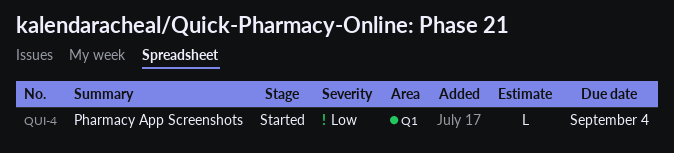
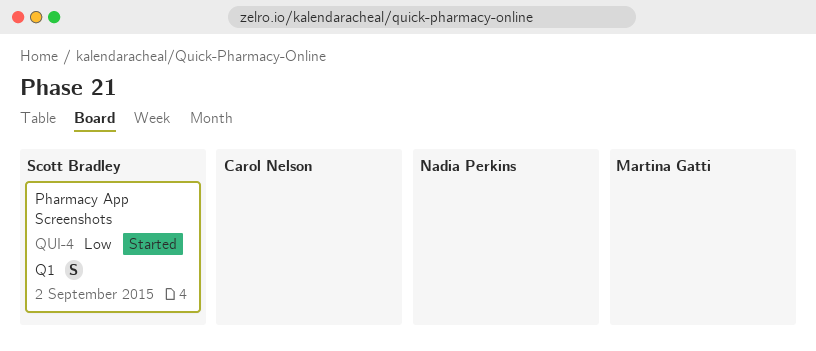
QUI-4, estimate: L -> S
QUI-4, due: Sep 4 -> Sep 2

